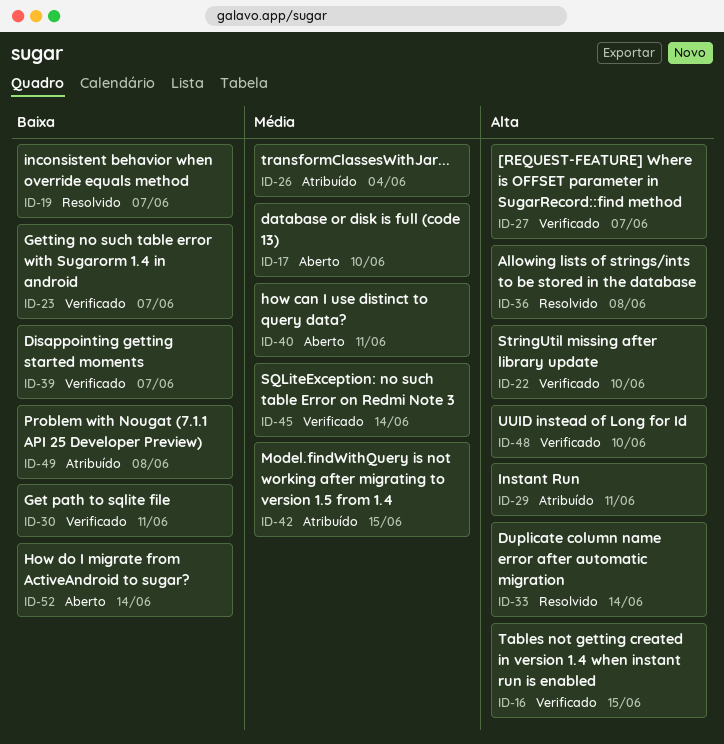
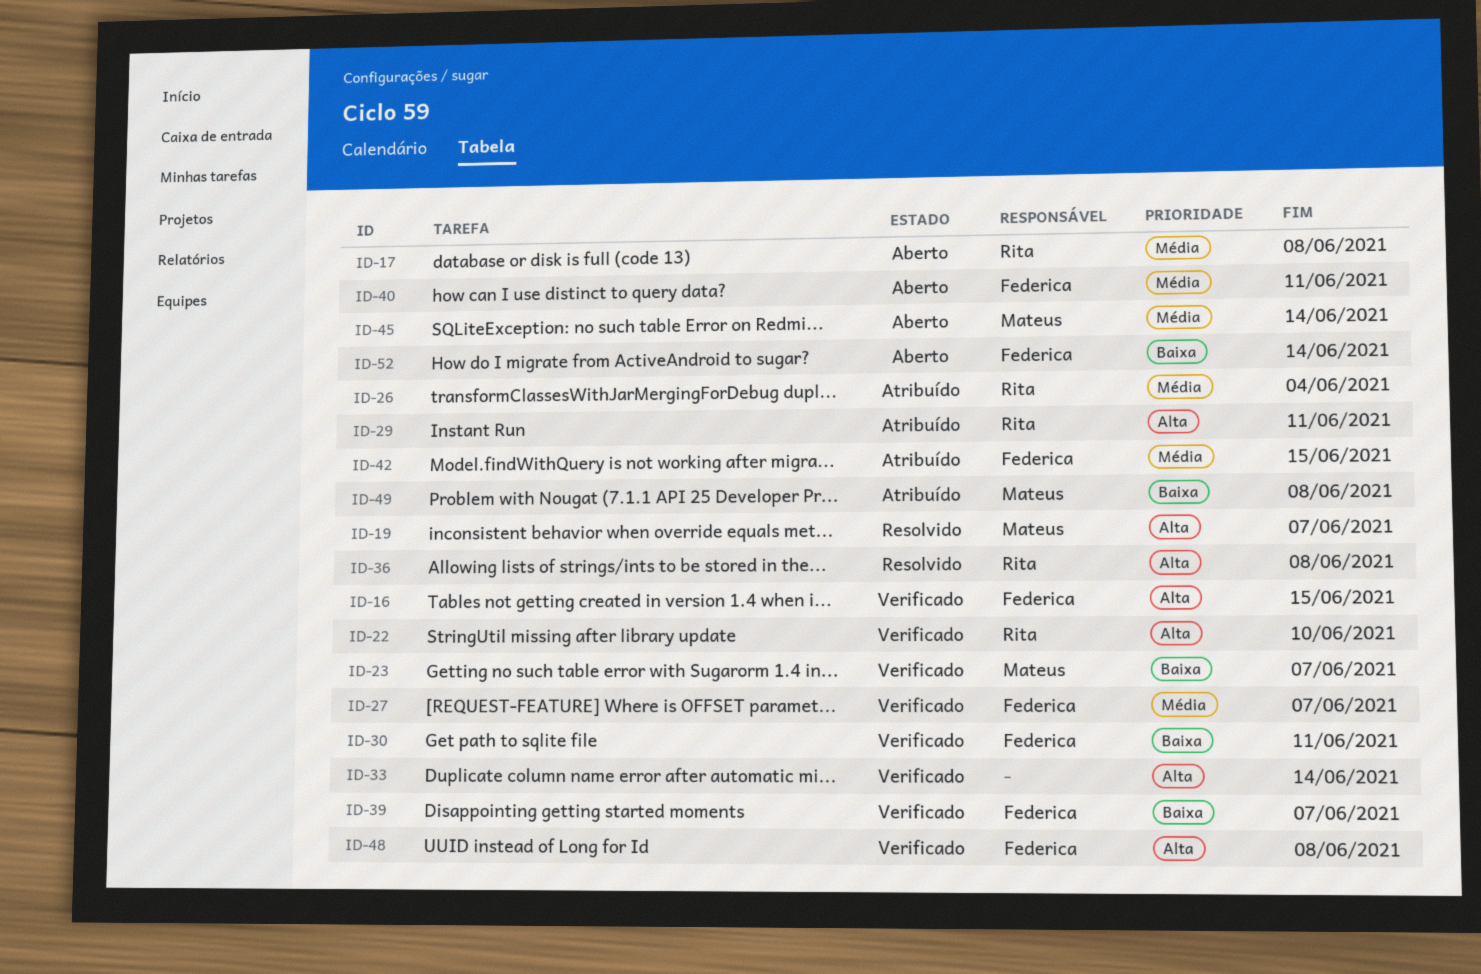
ID-17, due: Jun 10 -> Jun 8
ID-19, priority: Baixa -> Alta
ID-27, priority: Alta -> Média
ID-33, status: Resolvido -> Verificado
ID-45, status: Verificado -> Aberto
ID-48, due: Jun 10 -> Jun 8

